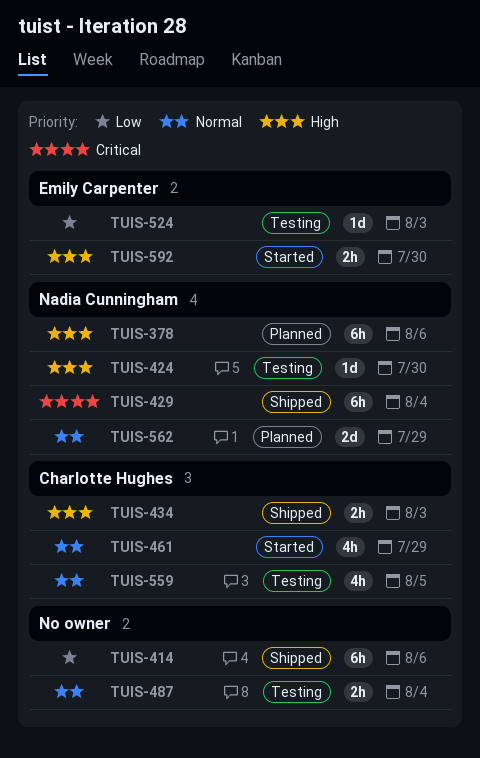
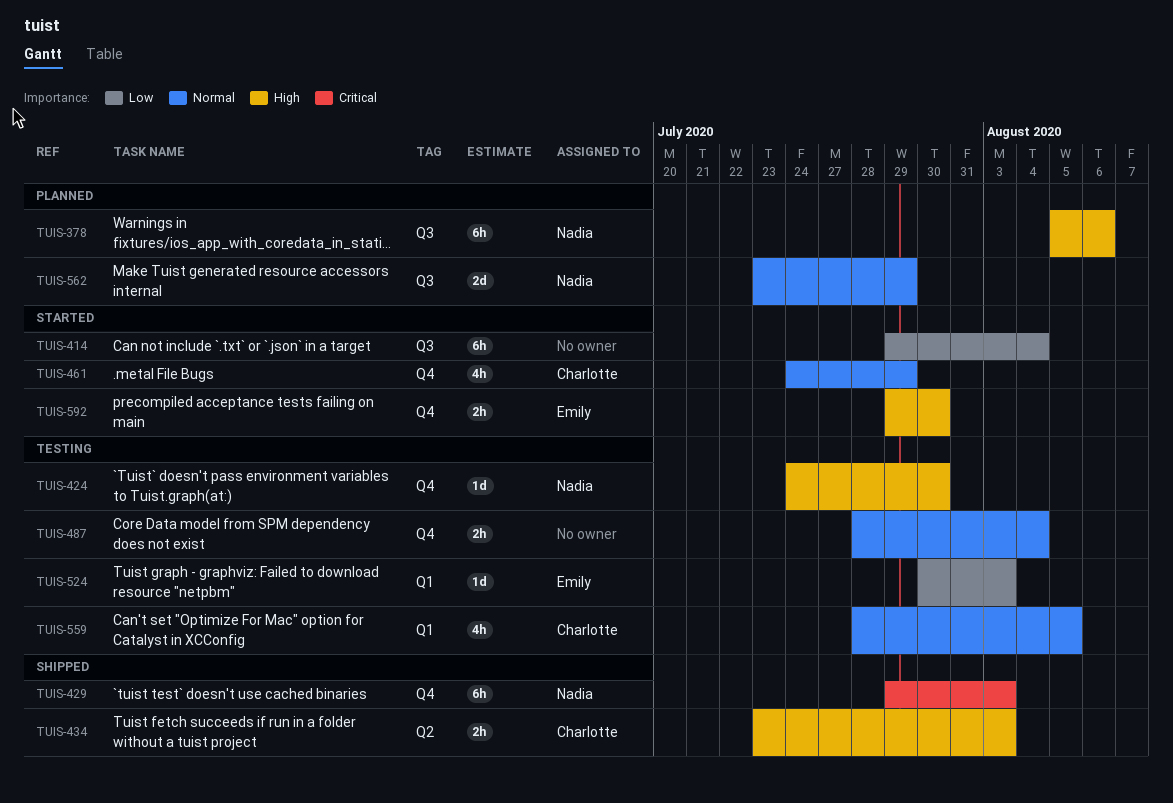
TUIS-414, status: Shipped -> Started
TUIS-414, due: Aug 6 -> Aug 4
TUIS-429, due: Aug 4 -> Aug 3

